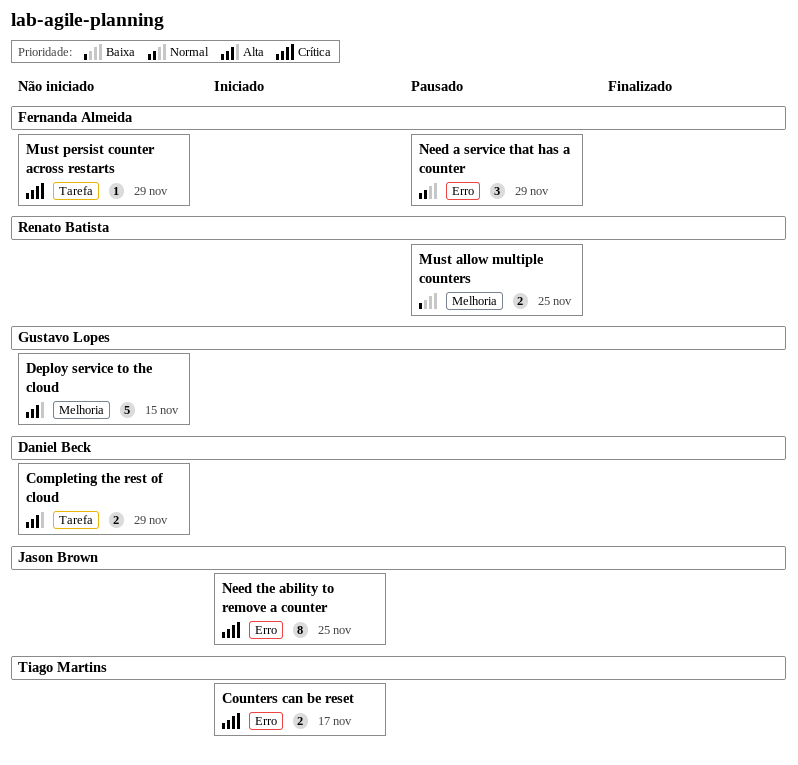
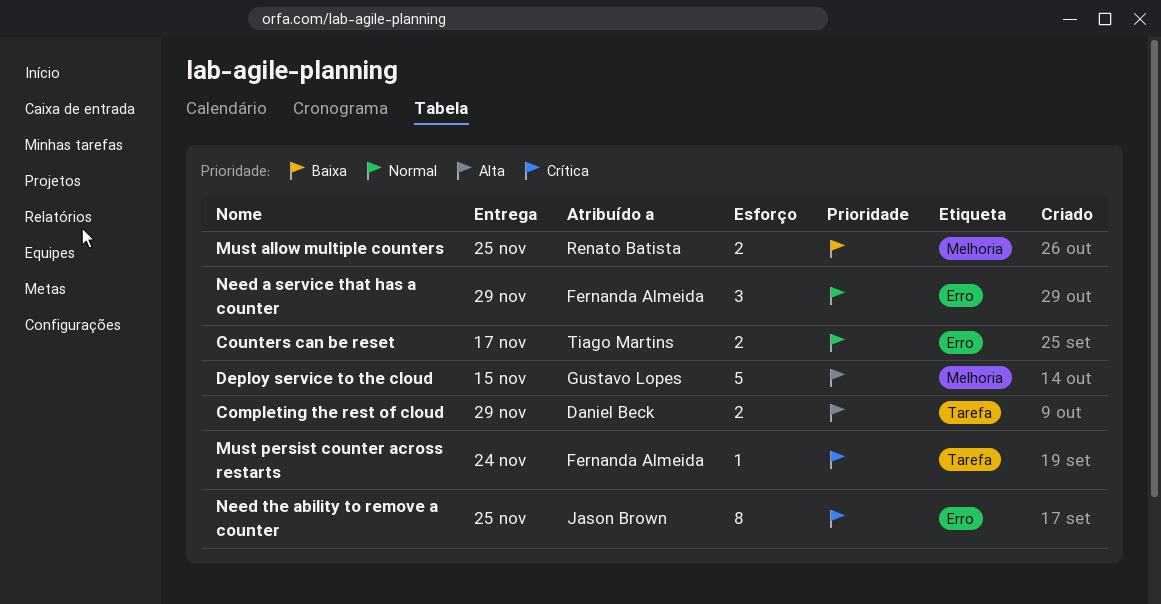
Counters can be reset, priority: Crítica -> Normal
Must persist counter across restarts, due: Nov 29 -> Nov 24

